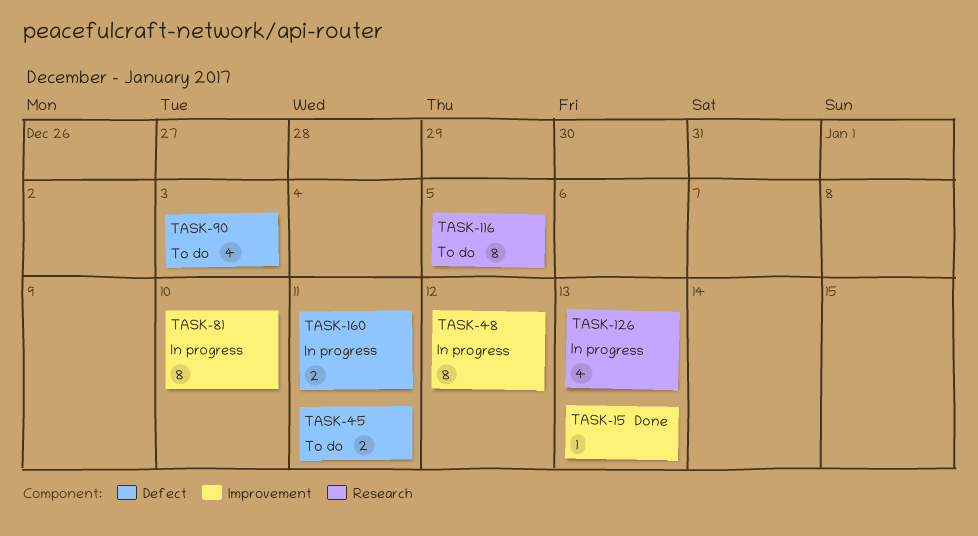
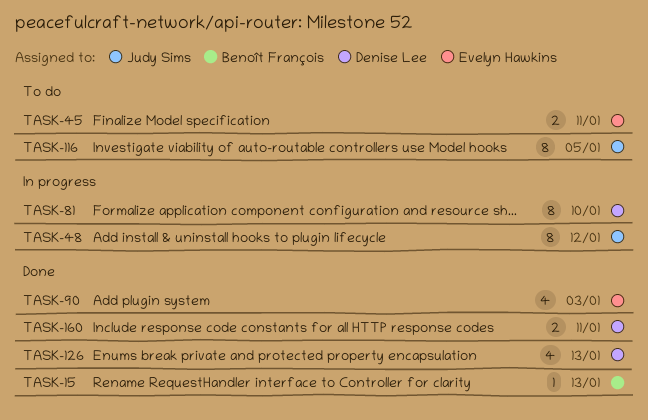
TASK-90, status: To do -> Done
TASK-126, status: In progress -> Done
TASK-160, status: In progress -> Done

